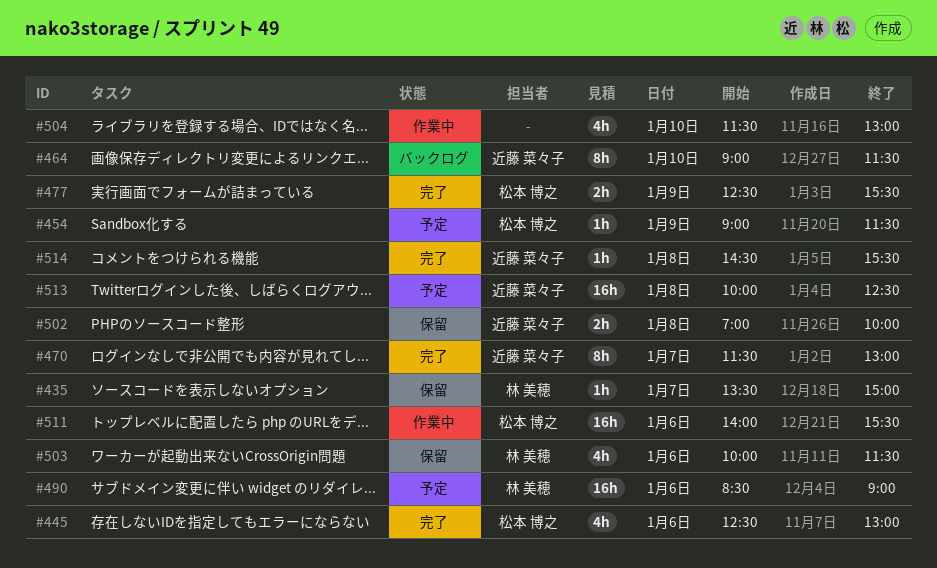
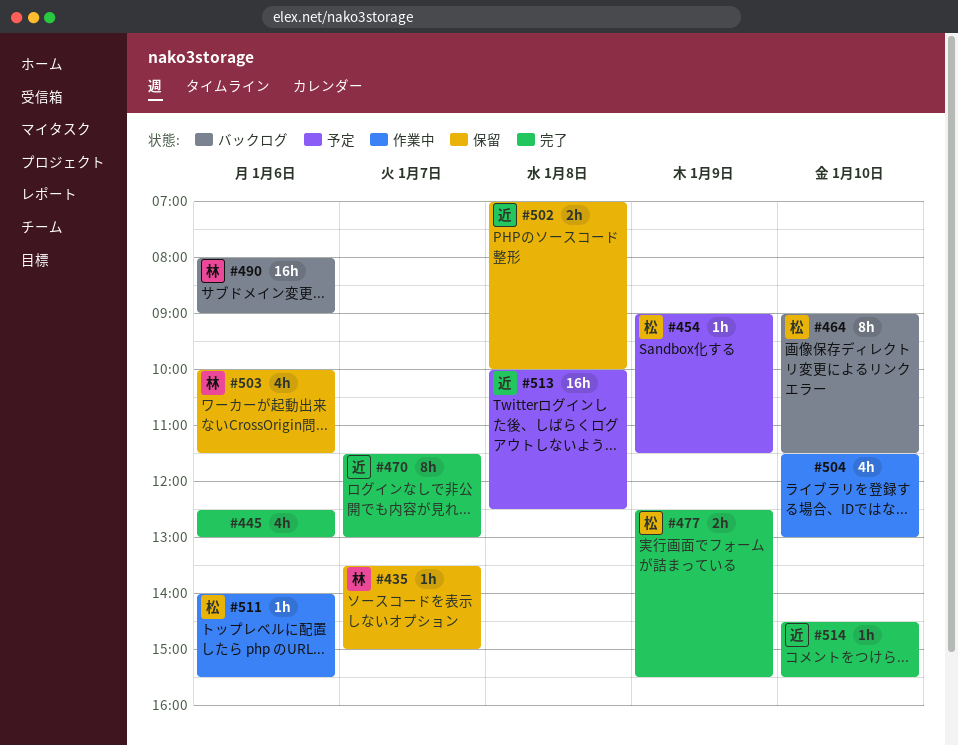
#445, owner: 松本 博之 -> none
#464, owner: 近藤 菜々子 -> 松本 博之
#490, status: 予定 -> バックログ
#490, begins: 08:30 -> 08:00
#511, estimate: 16h -> 1h
#514, day: Jan 8 -> Jan 10

